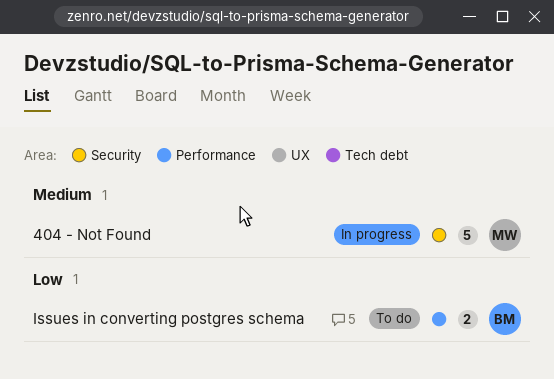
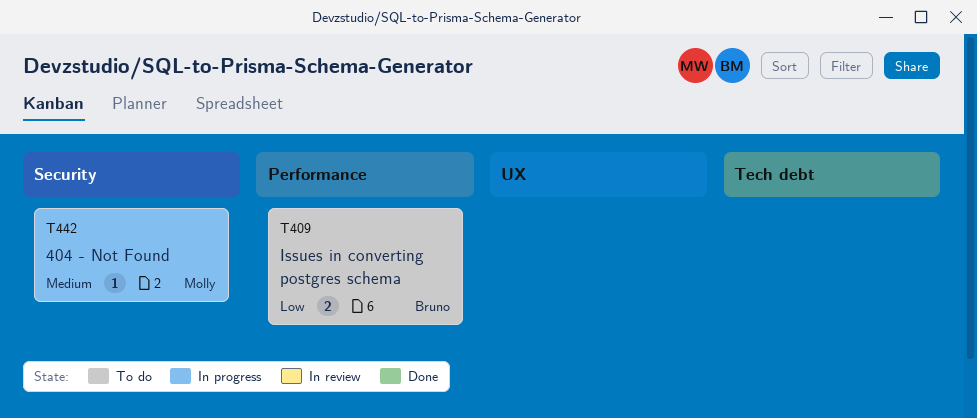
404 - Not Found, estimate: 5 -> 1

